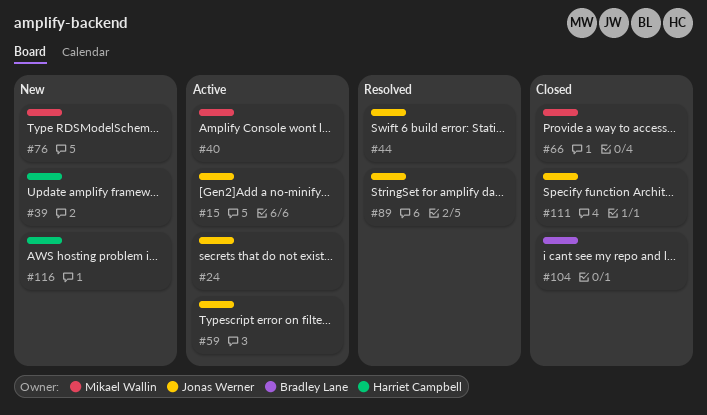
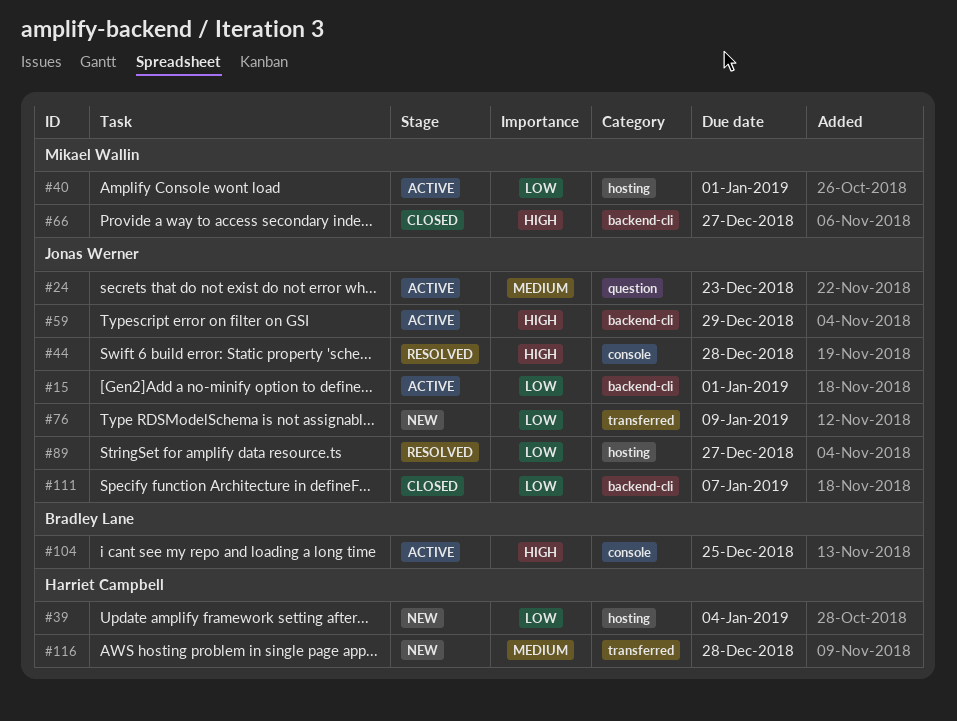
#76, owner: Mikael Wallin -> Jonas Werner
#104, status: Closed -> Active

